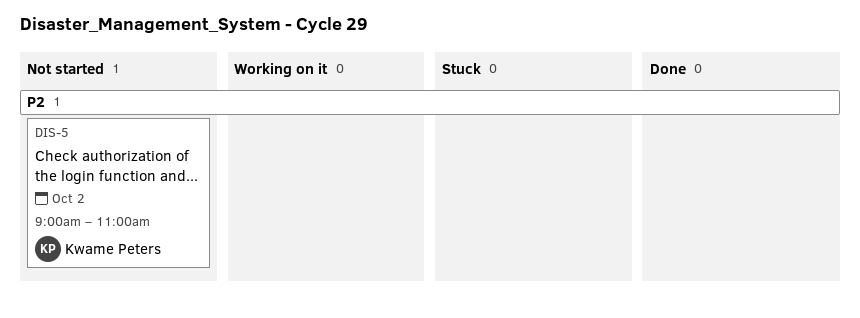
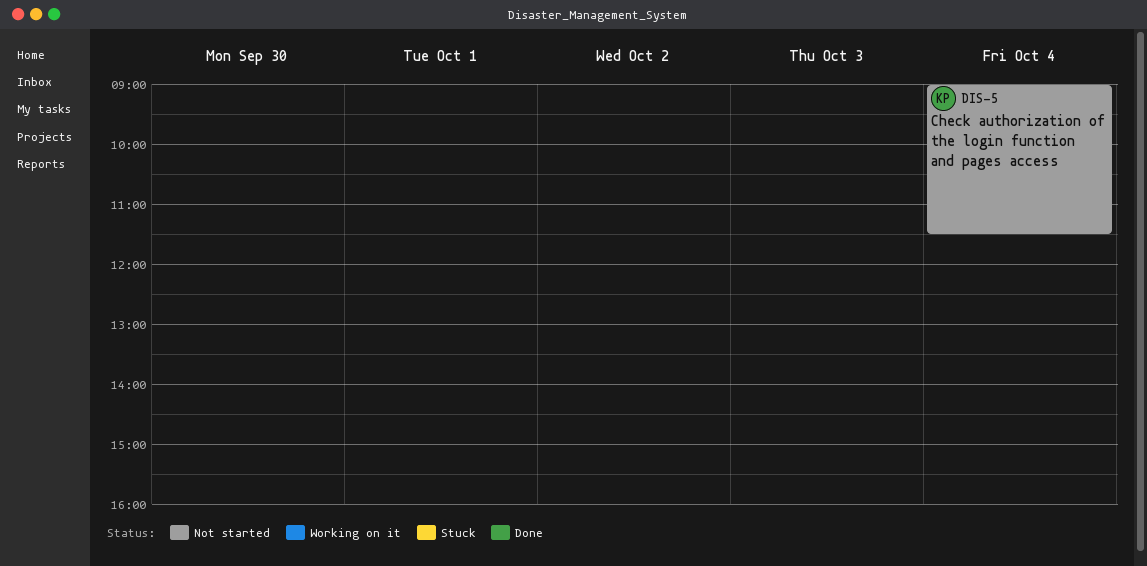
DIS-5, day: Oct 2 -> Oct 4
DIS-5, ends: 11:00 -> 11:30

